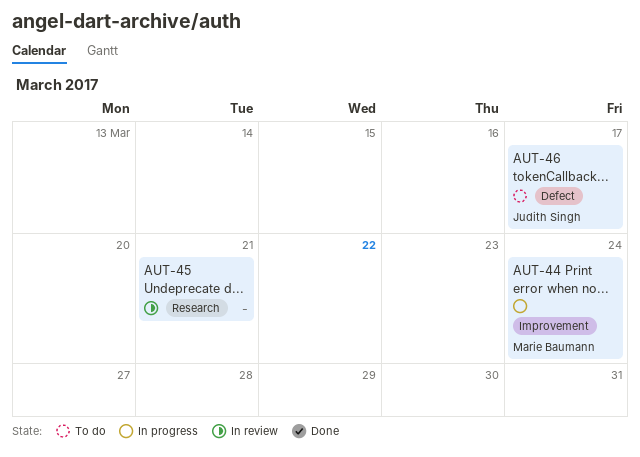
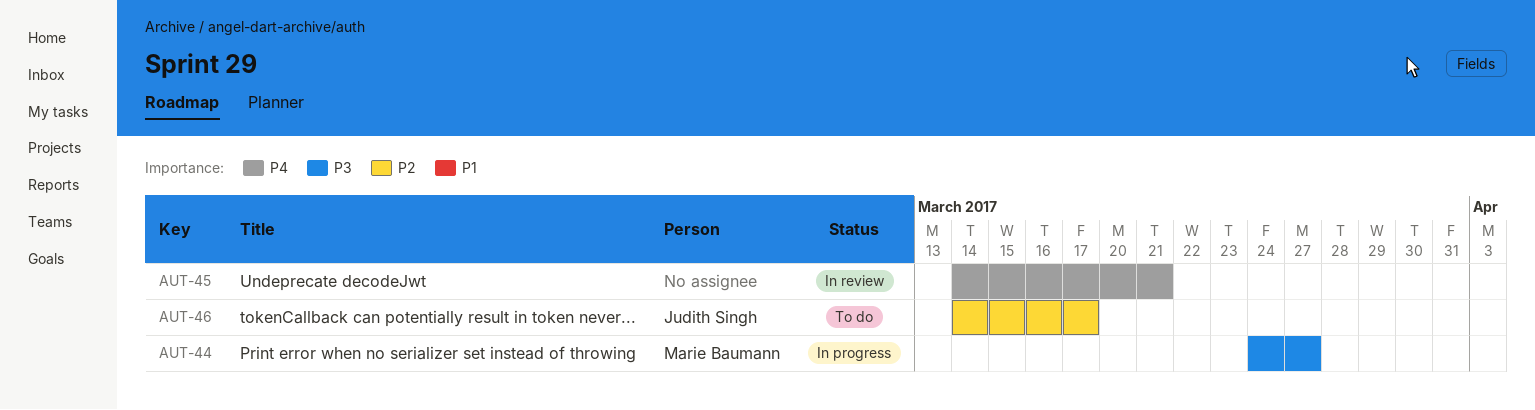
AUT-44, due: Mar 24 -> Mar 27

